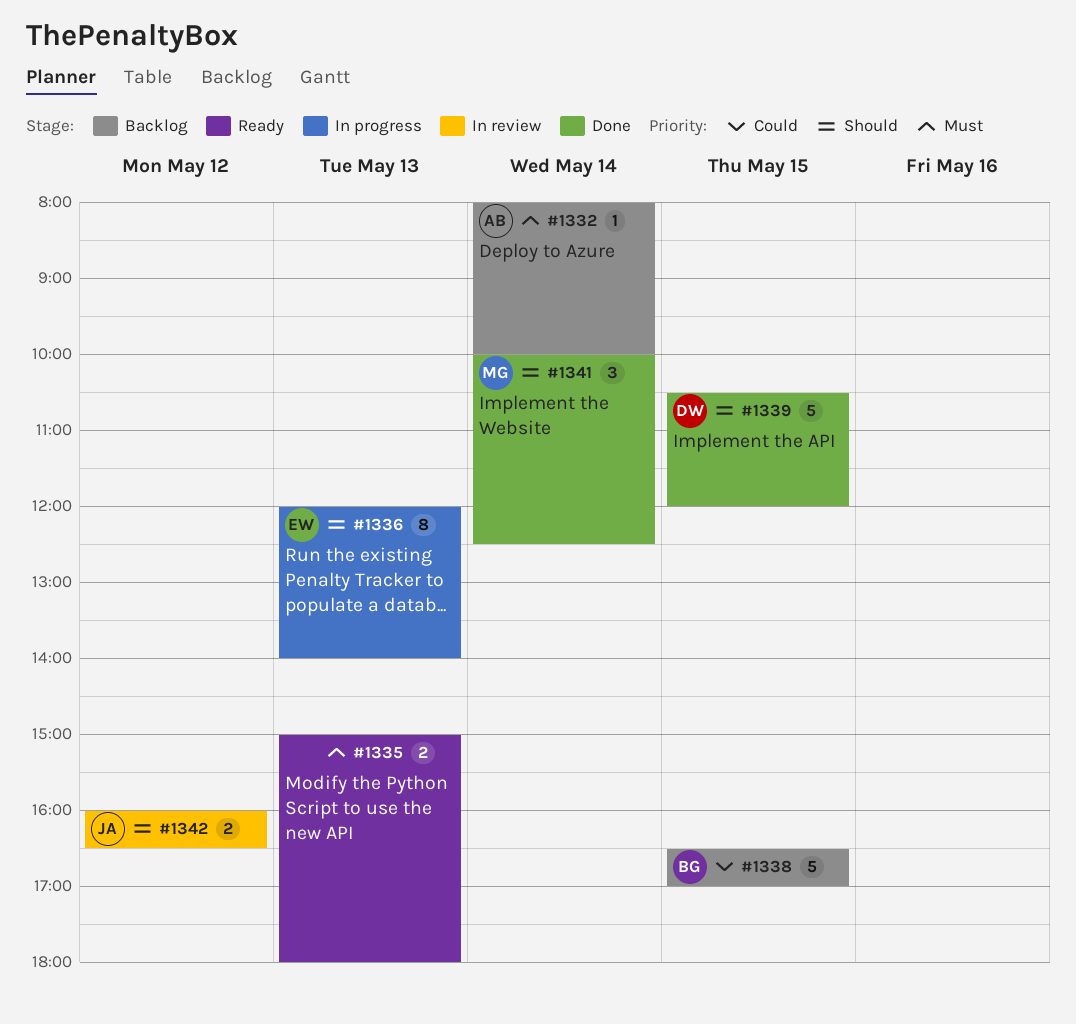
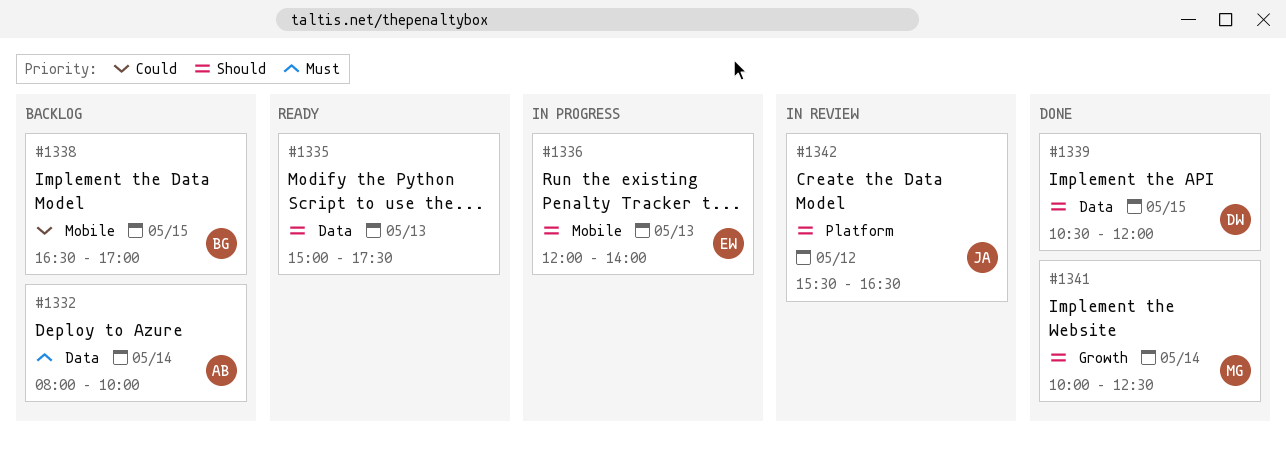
#1335, priority: Must -> Should
#1335, ends: 18:00 -> 17:30
#1342, begins: 16:00 -> 15:30

